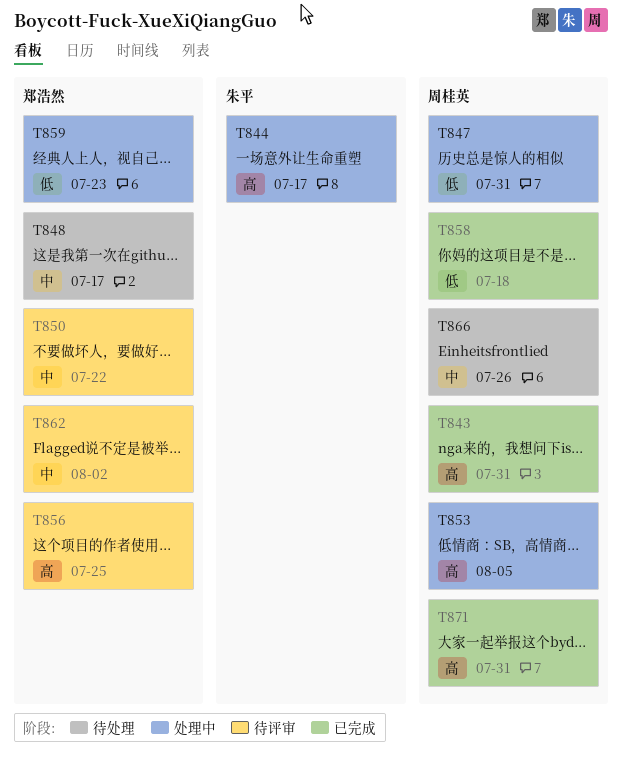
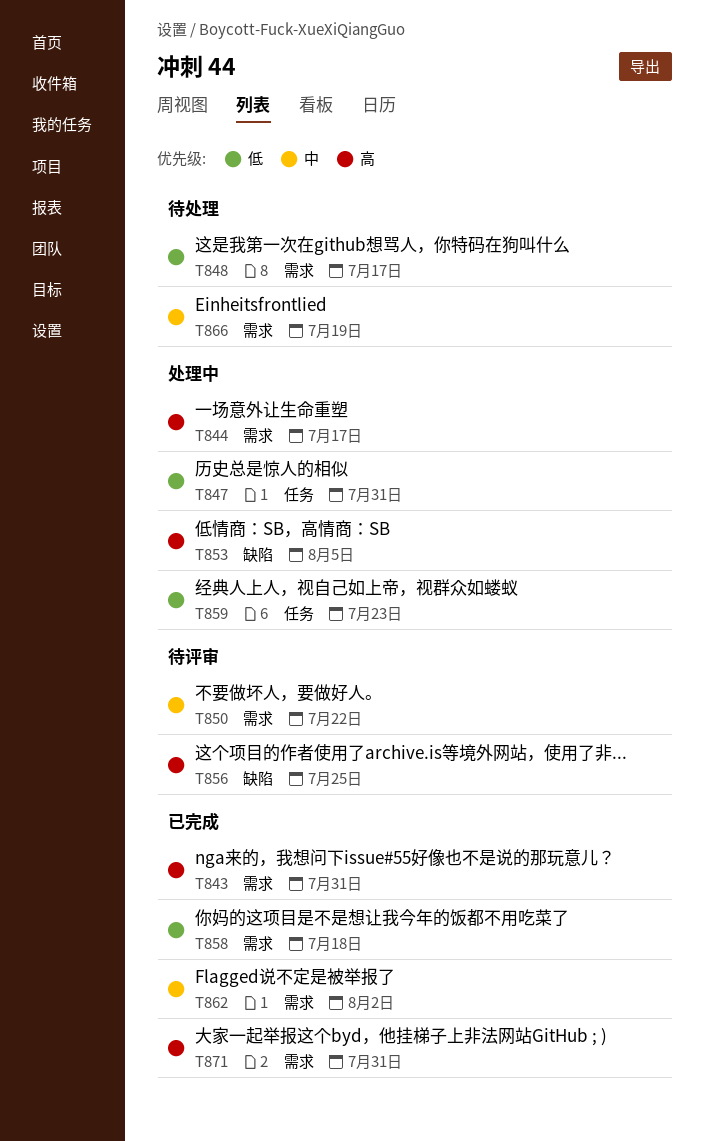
T848, priority: 中 -> 低
T862, status: 待评审 -> 已完成
T866, due: Jul 26 -> Jul 19

